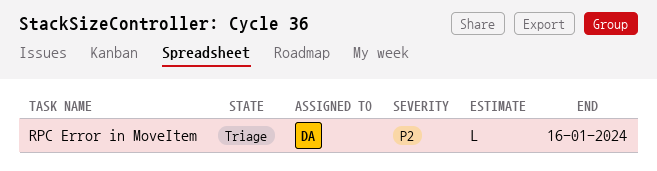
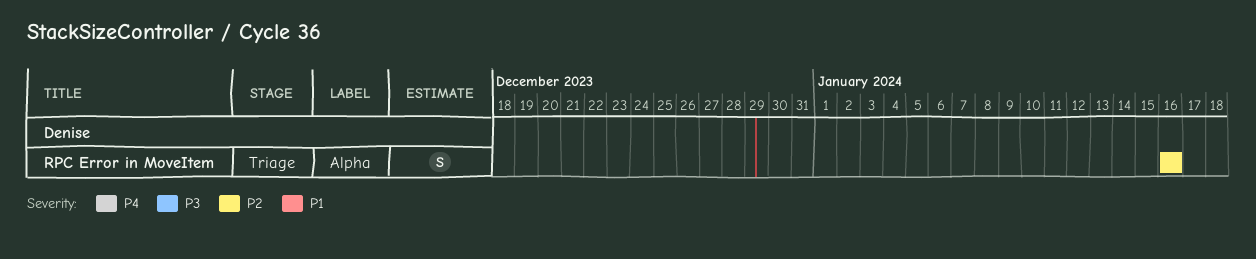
RPC Error in MoveItem, estimate: L -> S

